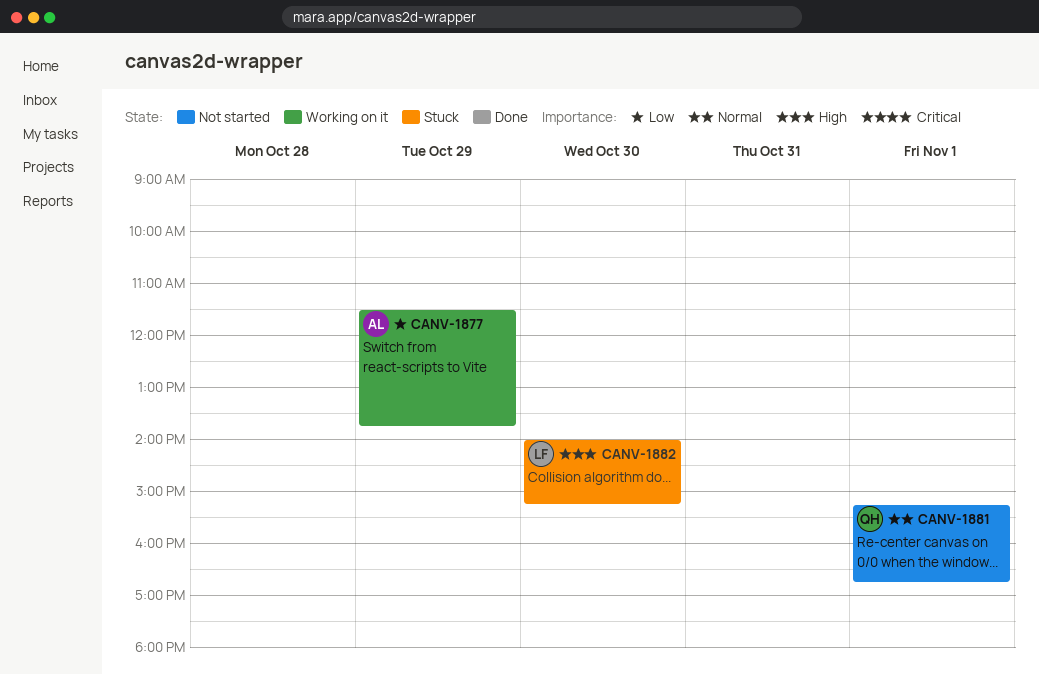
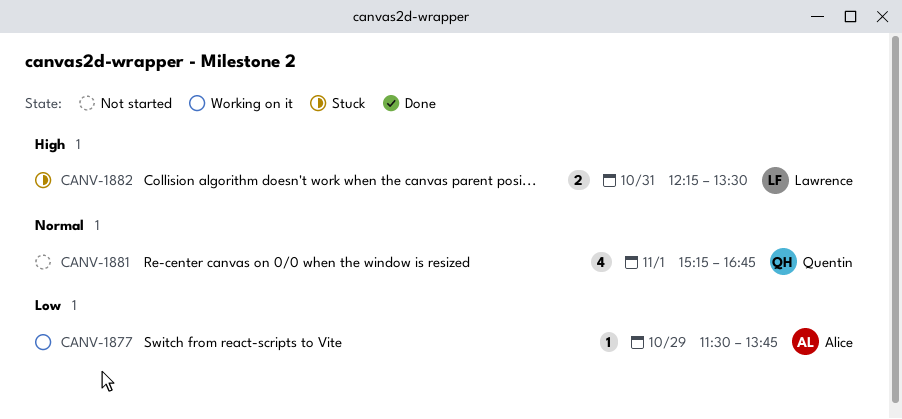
CANV-1882, day: Oct 30 -> Oct 31
CANV-1882, begins: 14:00 -> 12:15
CANV-1882, ends: 15:15 -> 13:30

